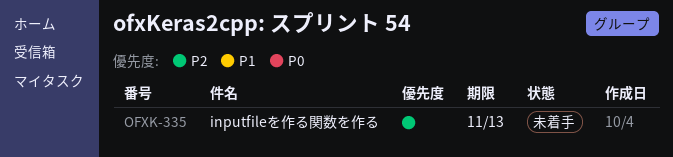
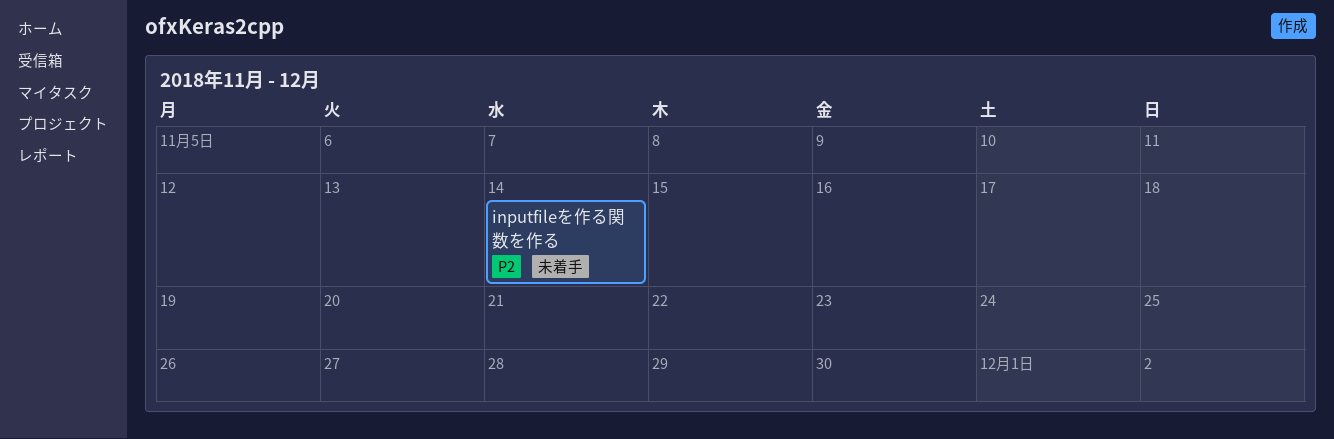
inputfileを作る関数を作る, due: Nov 13 -> Nov 14

